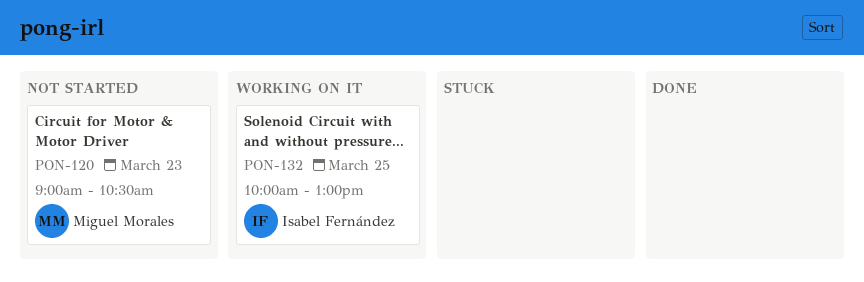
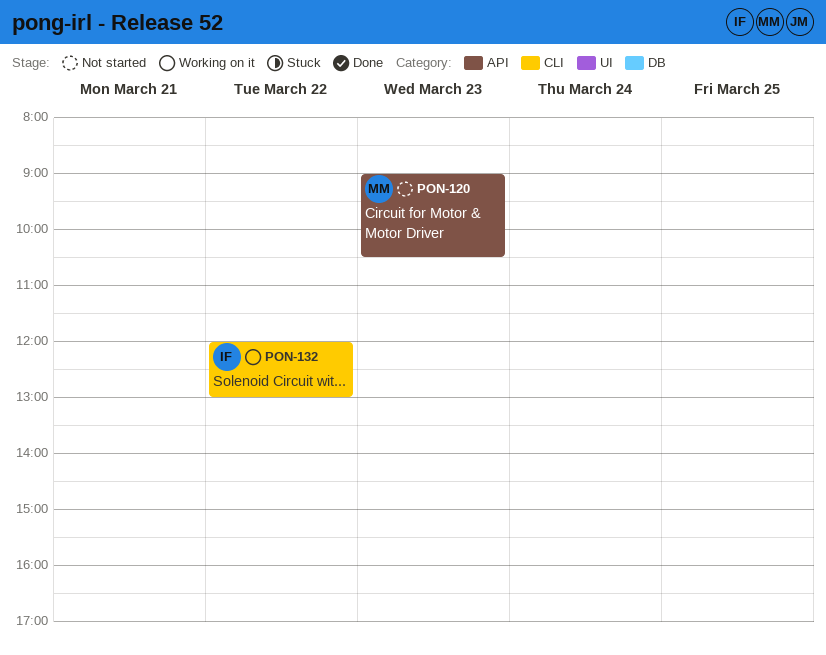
PON-132, day: Mar 25 -> Mar 22
PON-132, begins: 10:00 -> 12:00

